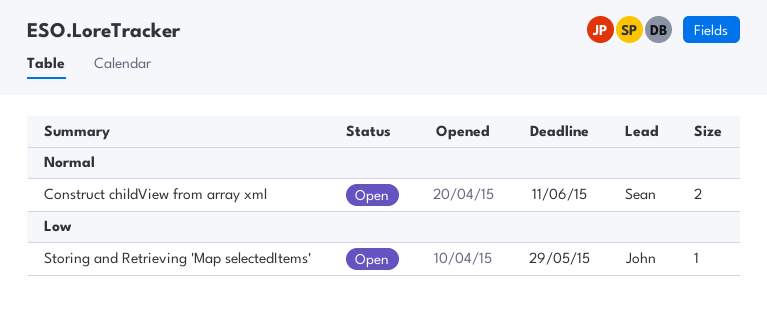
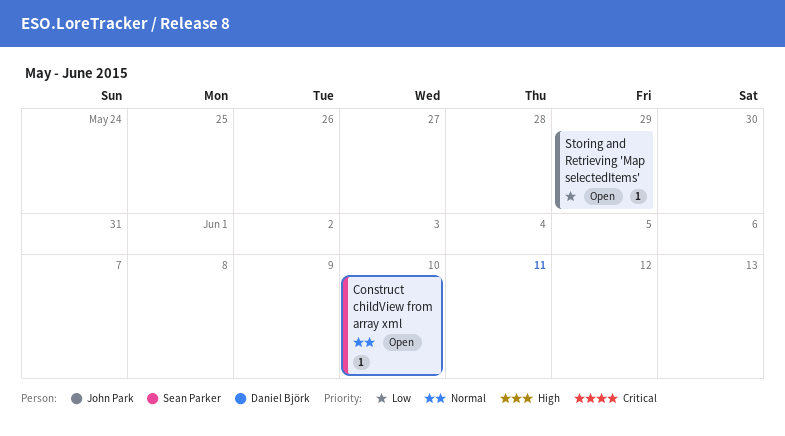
Construct childView from array xml, estimate: 2 -> 1
Construct childView from array xml, due: Jun 11 -> Jun 10

